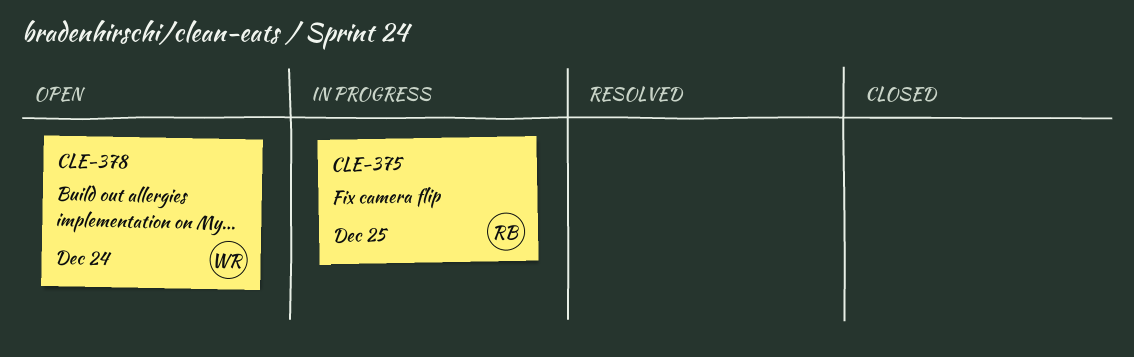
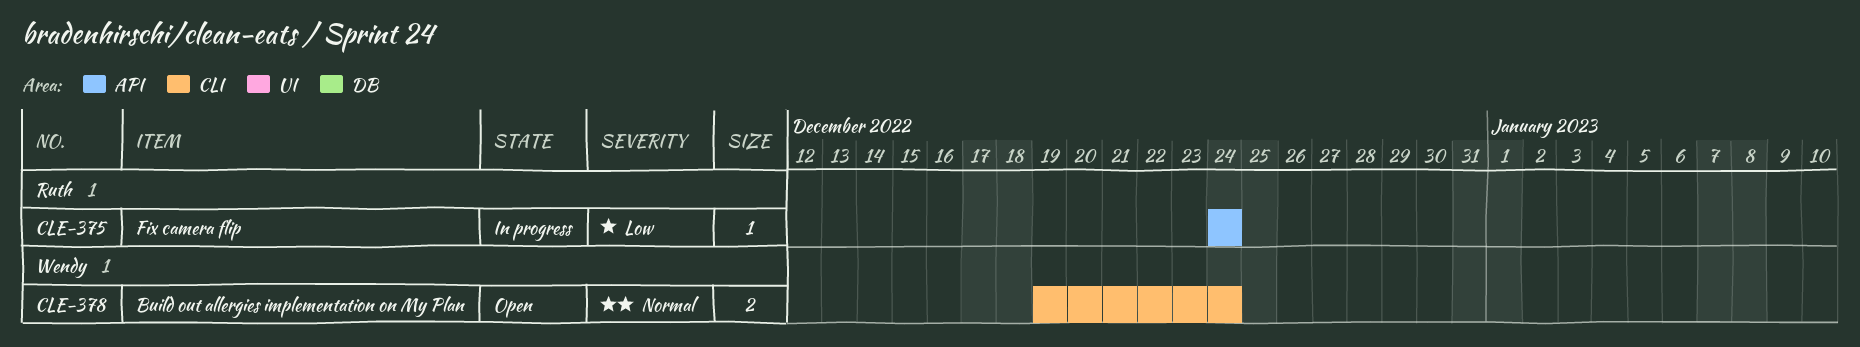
CLE-375, due: Dec 25 -> Dec 24

